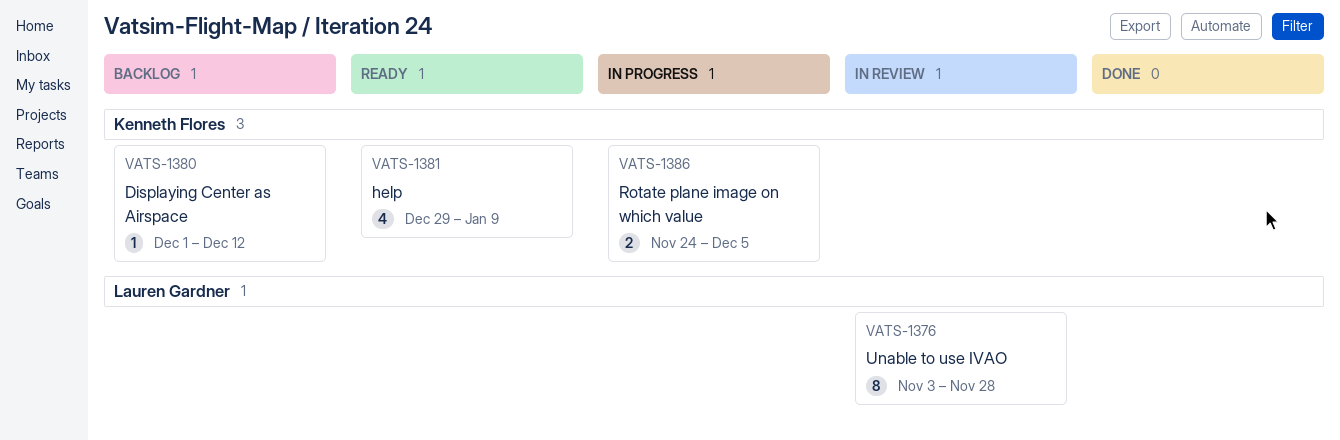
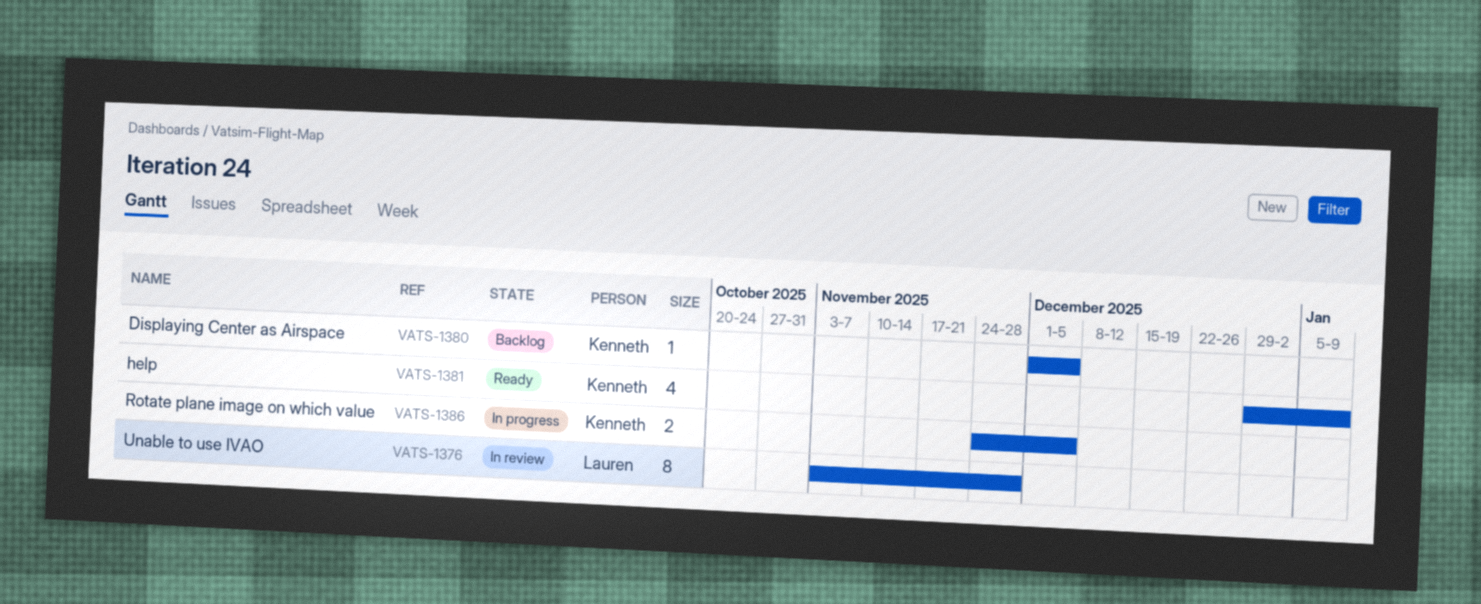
VATS-1380, due: Dec 12 -> Dec 5

